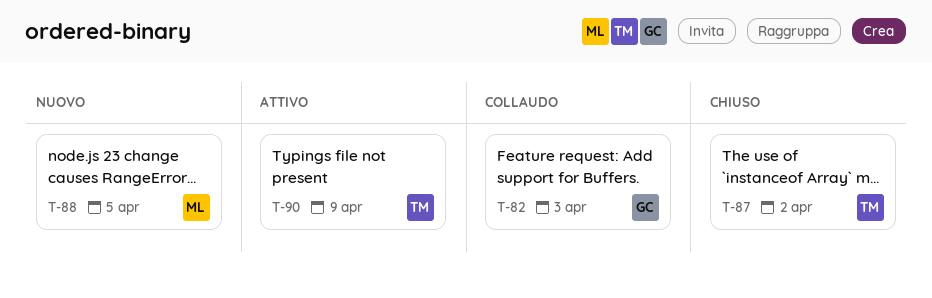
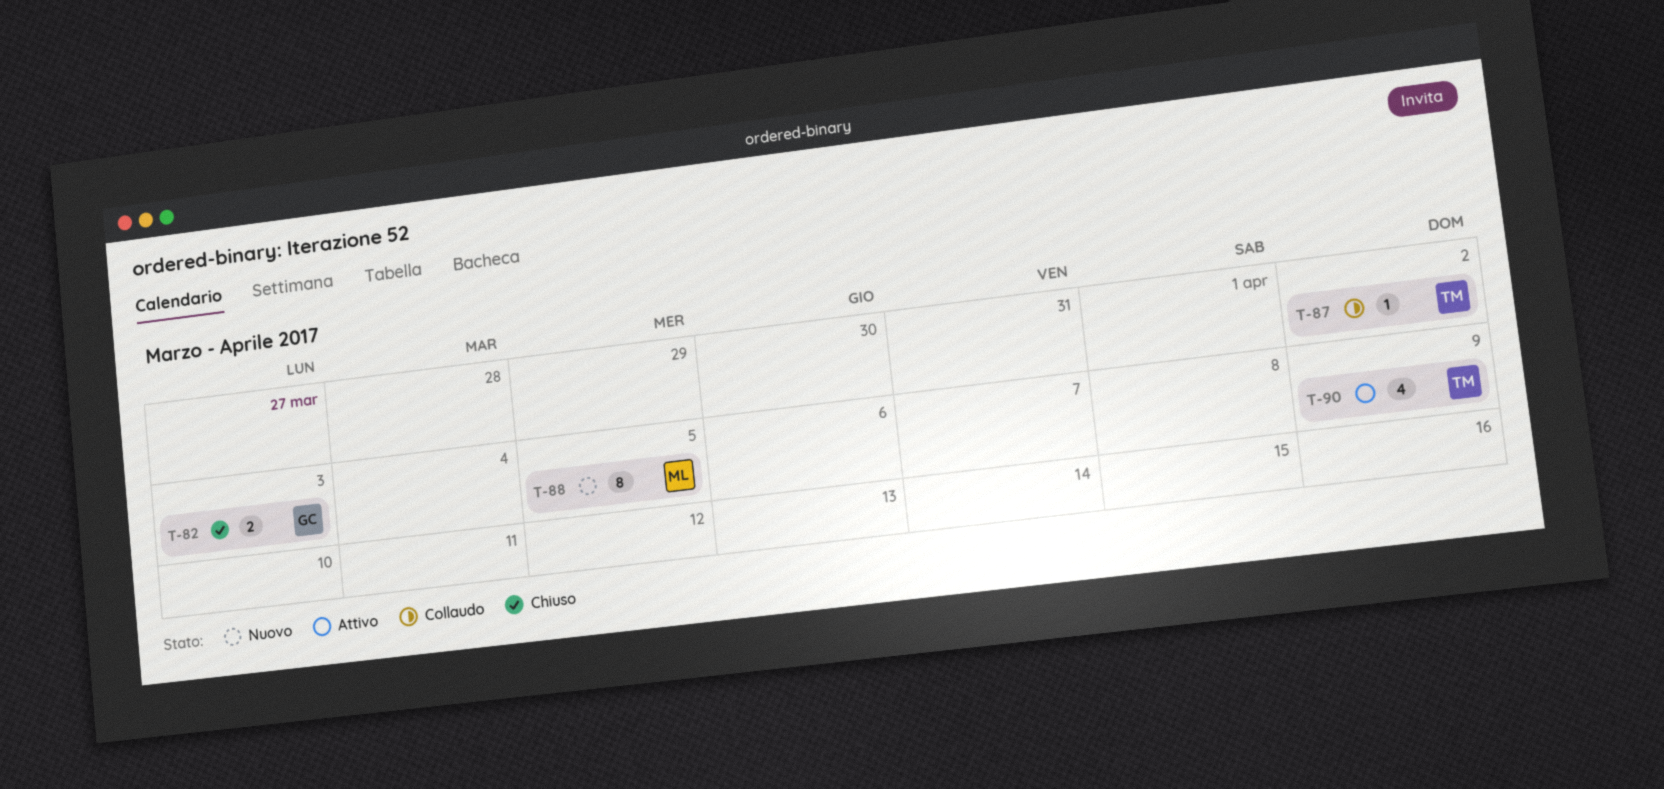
T-82, status: Collaudo -> Chiuso
T-87, status: Chiuso -> Collaudo

